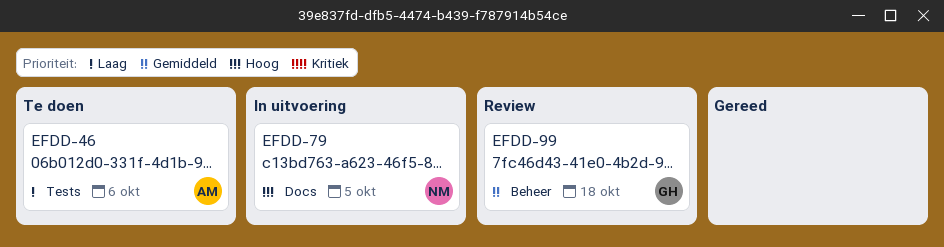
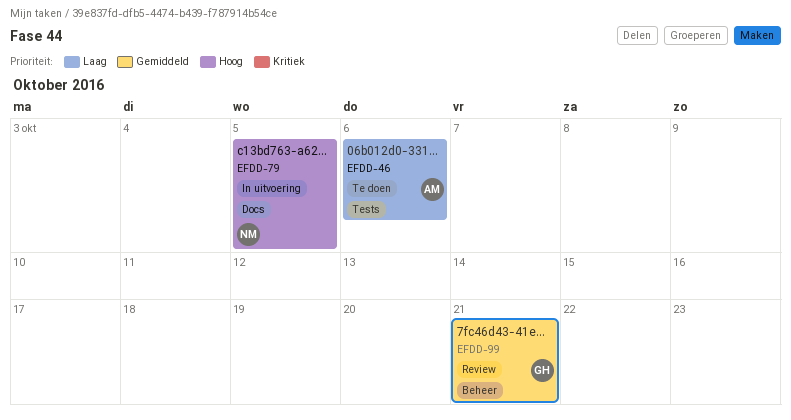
EFDD-99, due: Oct 18 -> Oct 21

